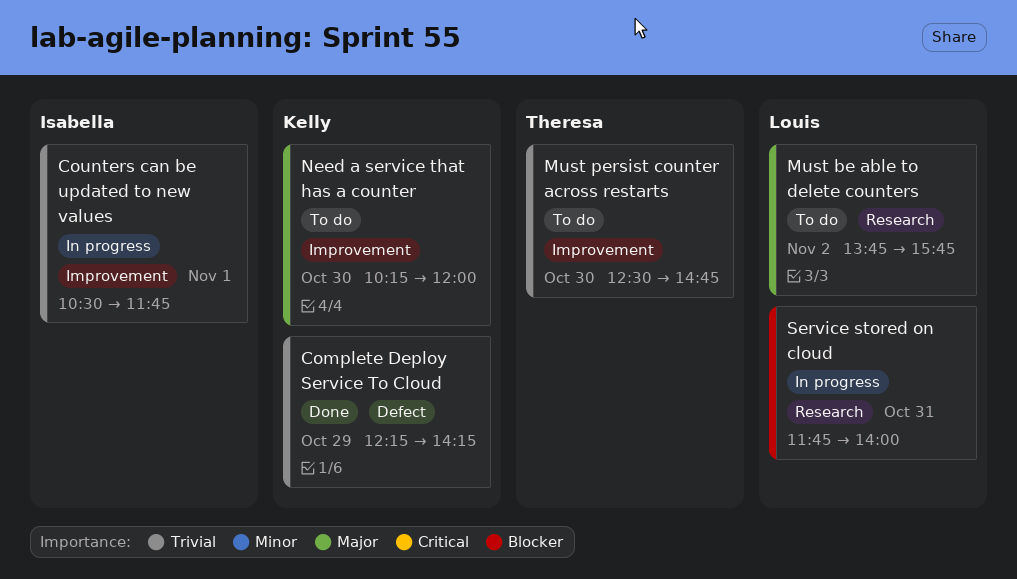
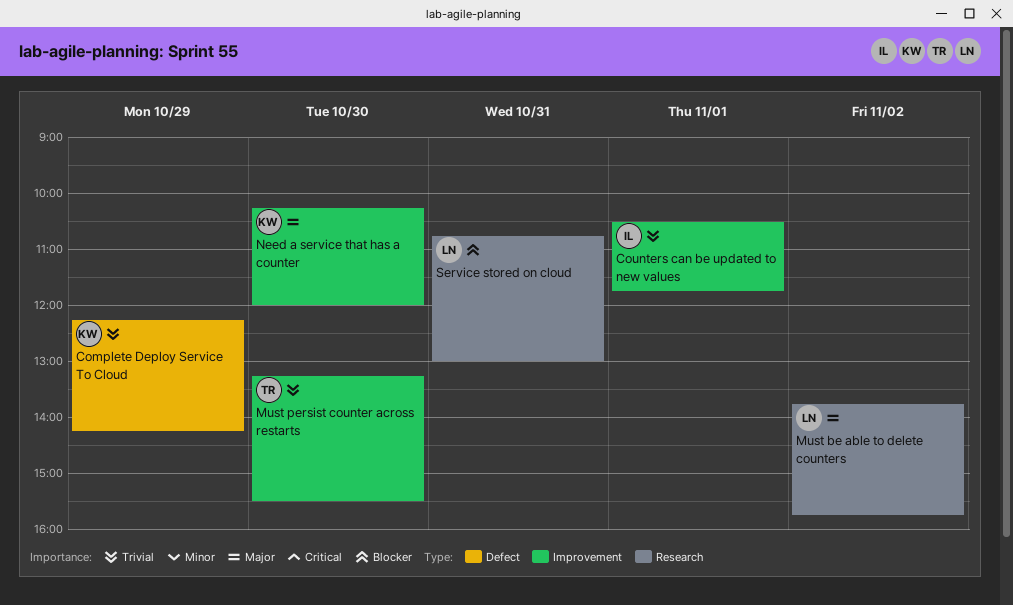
Must persist counter across restarts, begins: 12:30 -> 13:15
Must persist counter across restarts, ends: 14:45 -> 15:30
Service stored on cloud, begins: 11:45 -> 10:45
Service stored on cloud, ends: 14:00 -> 13:00

